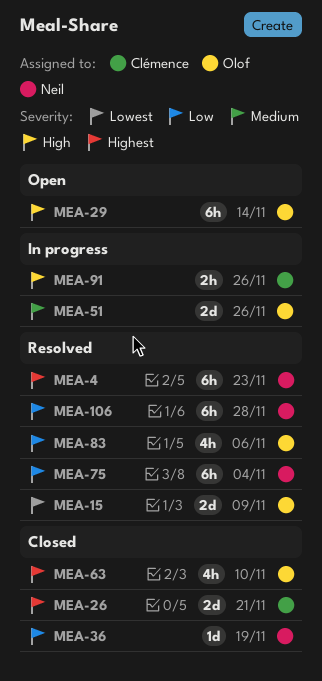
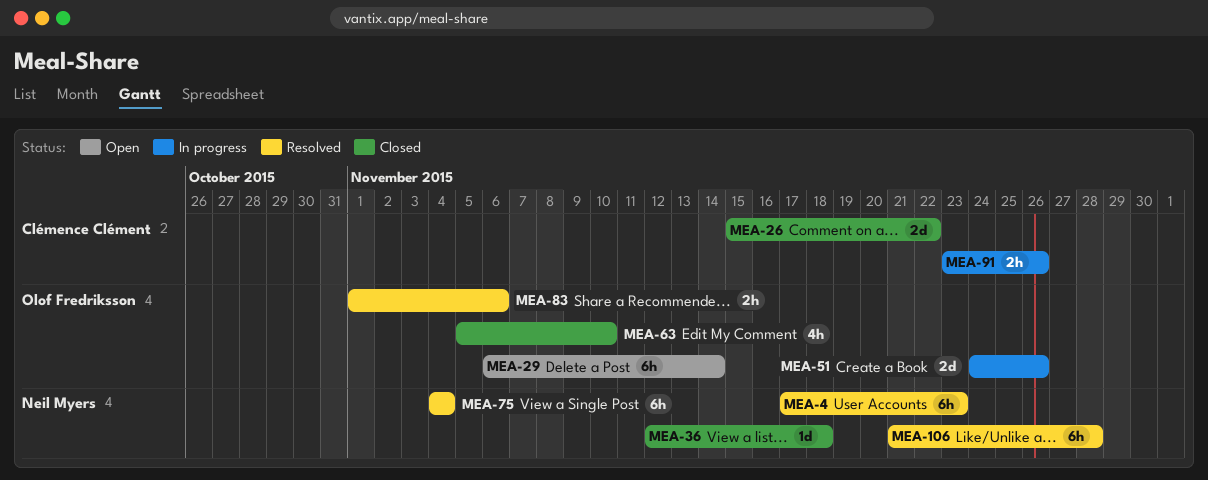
MEA-15: present -> none
MEA-26, due: Nov 21 -> Nov 22
MEA-36, due: Nov 19 -> Nov 18
MEA-83, estimate: 4h -> 2h

